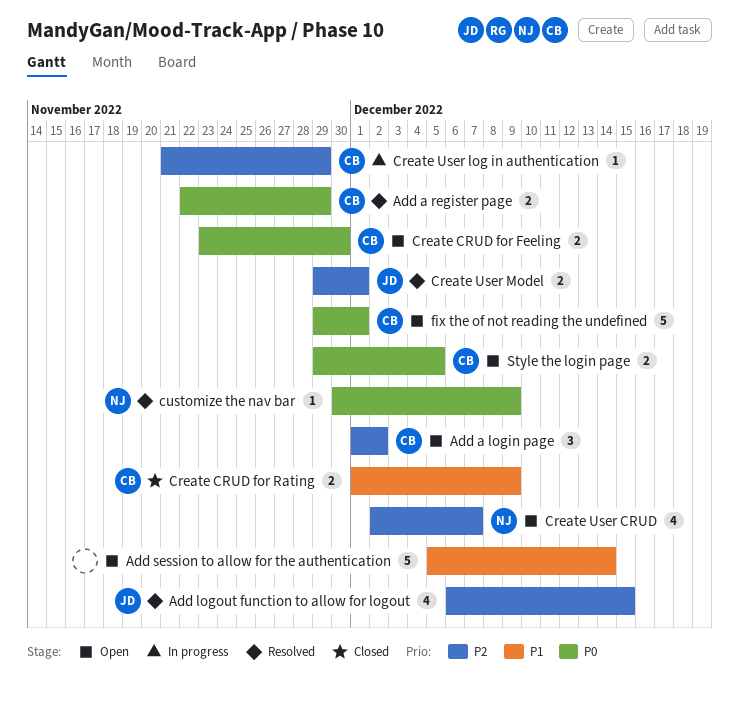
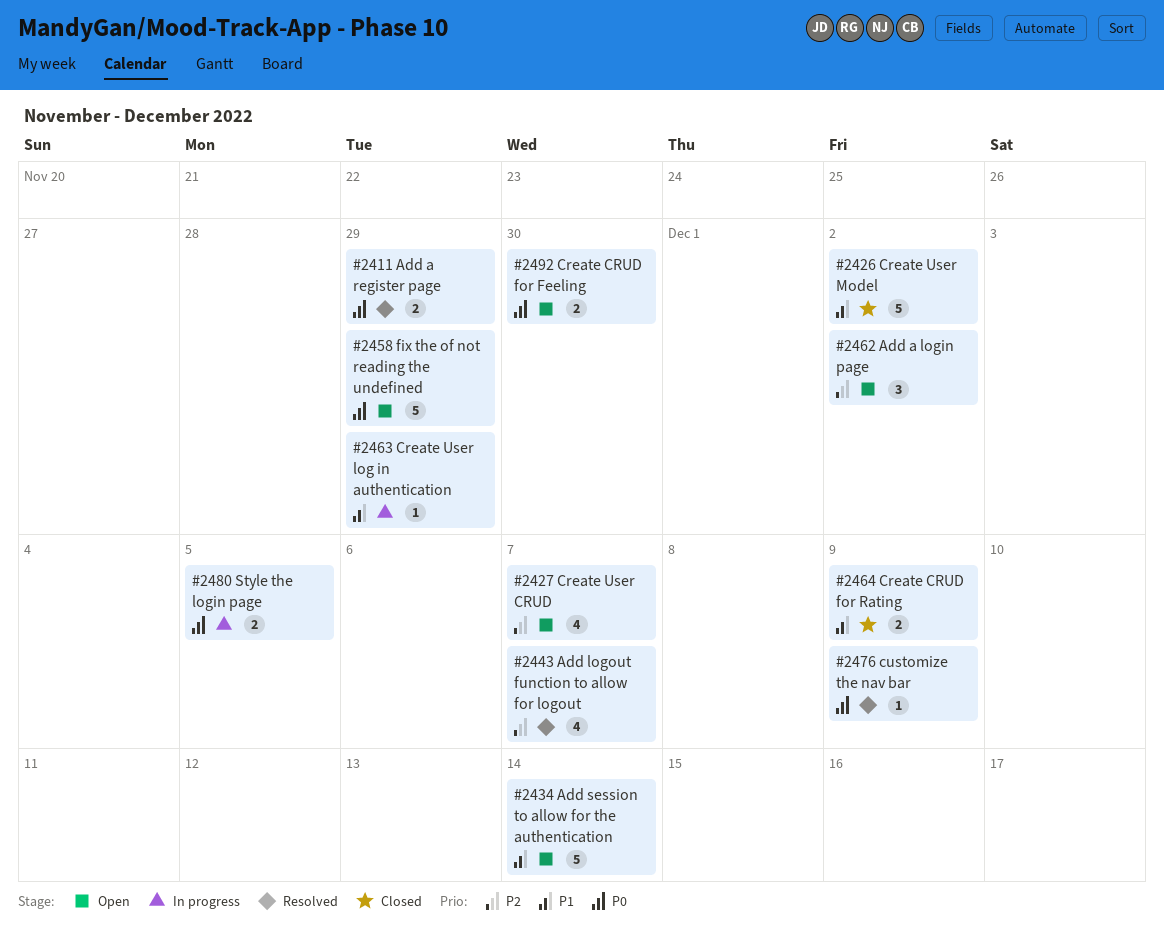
Add logout function to allow for logout, due: Dec 15 -> Dec 7
Create User log in authentication, priority: P2 -> P1
Create User Model, status: Resolved -> Closed
Create User Model, priority: P2 -> P1
Create User Model, estimate: 2 -> 5
Create User Model, due: Dec 1 -> Dec 2
fix the of not reading the undefined, due: Dec 1 -> Nov 29
Style the login page, status: Open -> In progress

